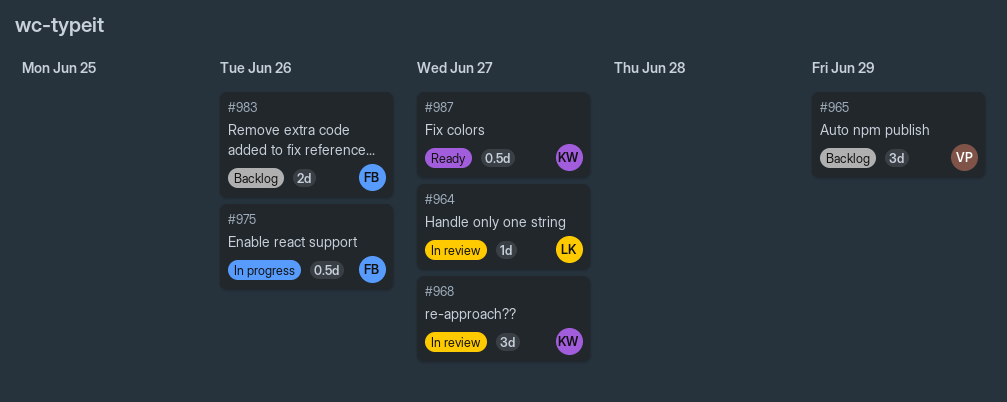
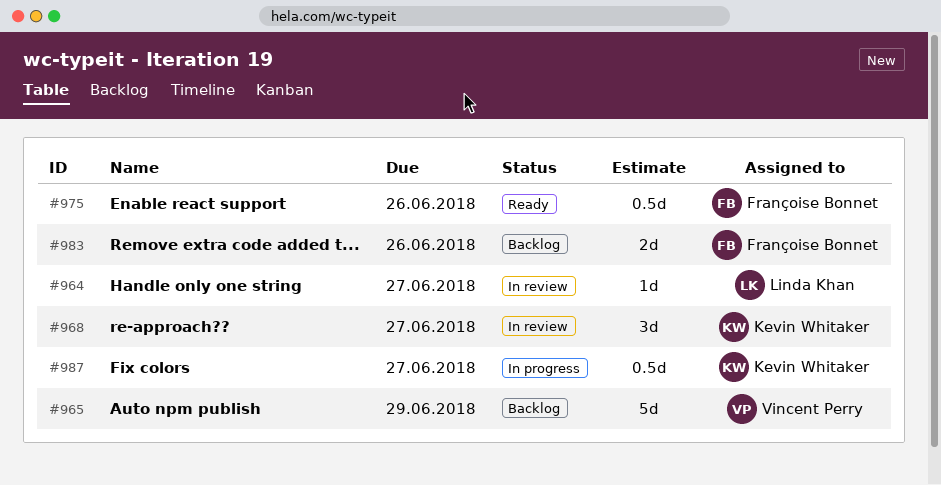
#965, estimate: 3d -> 5d
#975, status: In progress -> Ready
#987, status: Ready -> In progress

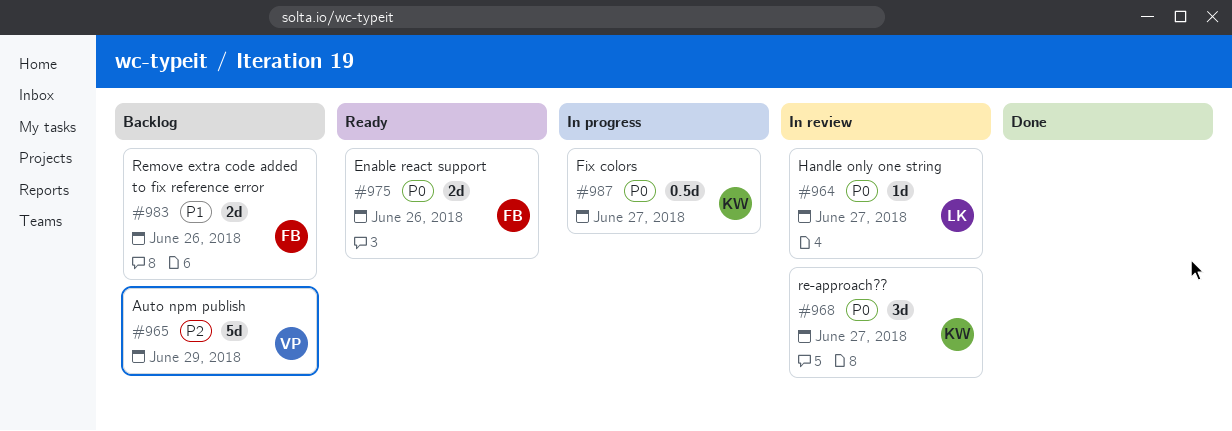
#975, estimate: 0.5d -> 2d

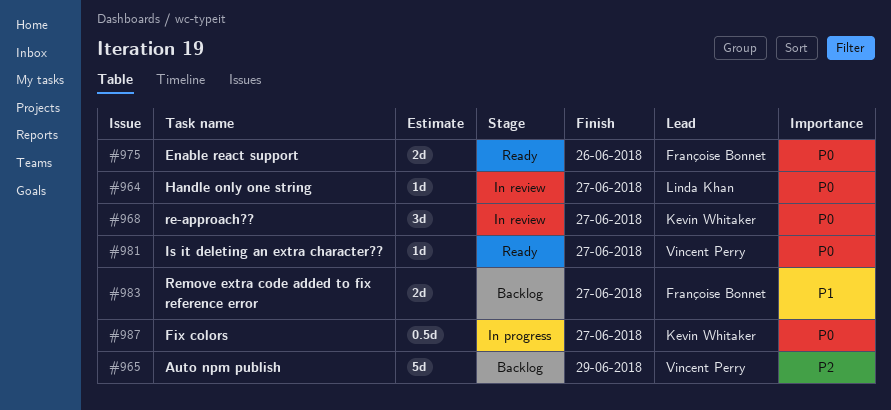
#981: none -> present
#983, due: Jun 26 -> Jun 27

